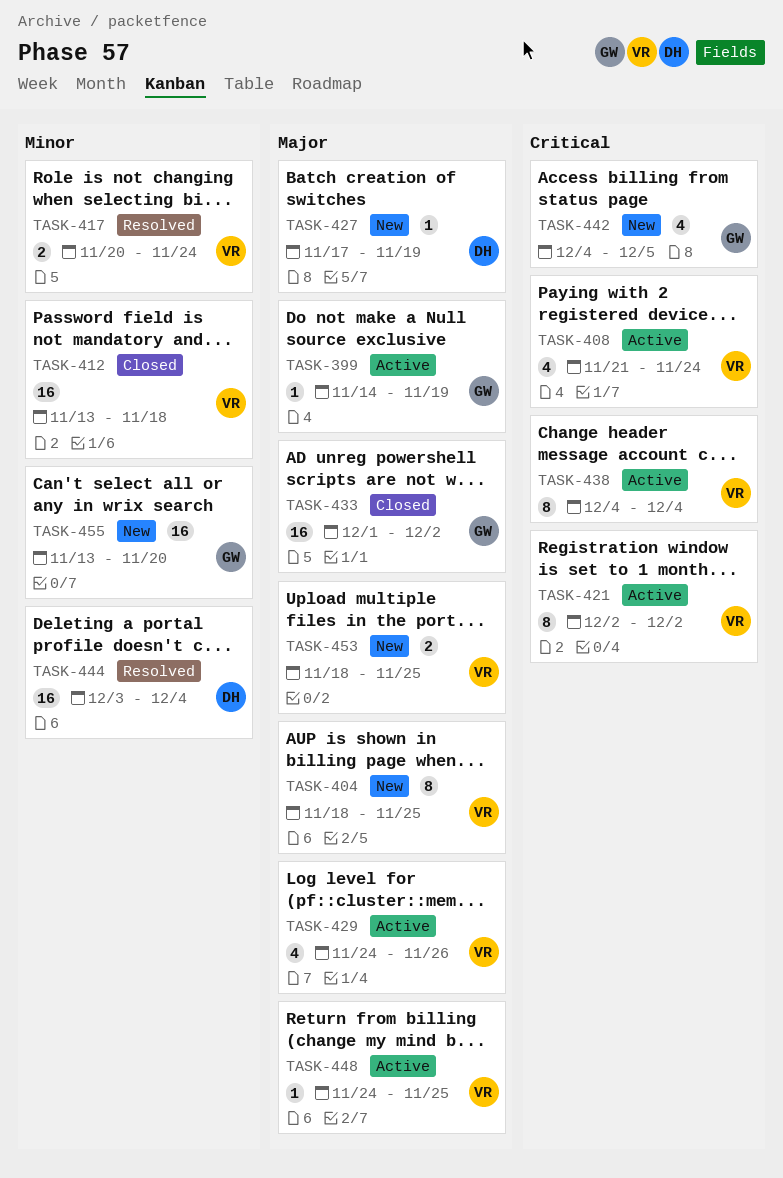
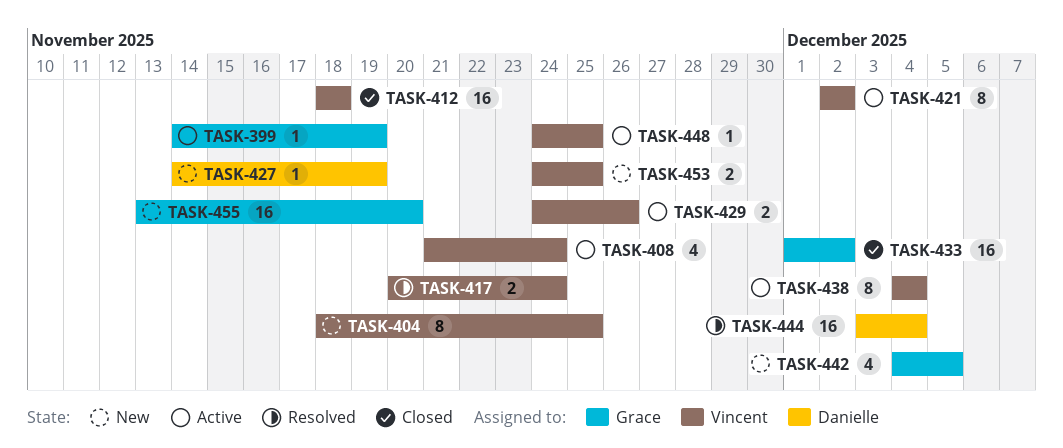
TASK-412, start: Nov 13 -> Nov 18
TASK-427, start: Nov 17 -> Nov 14
TASK-429, estimate: 4 -> 2
TASK-453, start: Nov 18 -> Nov 24

